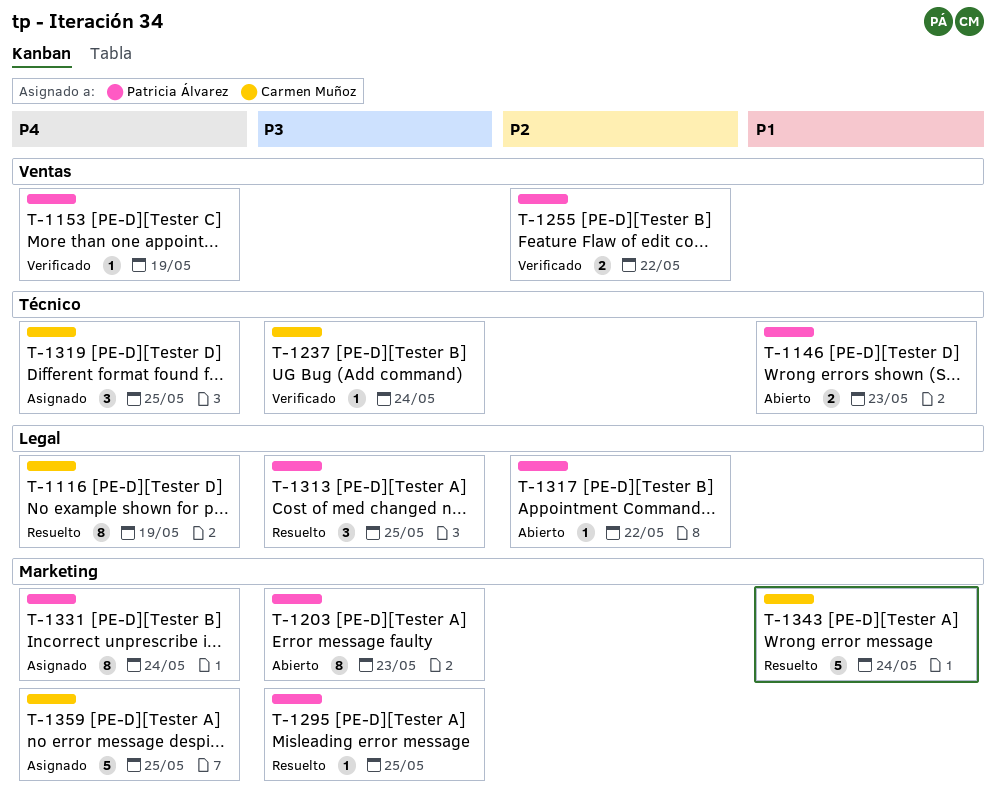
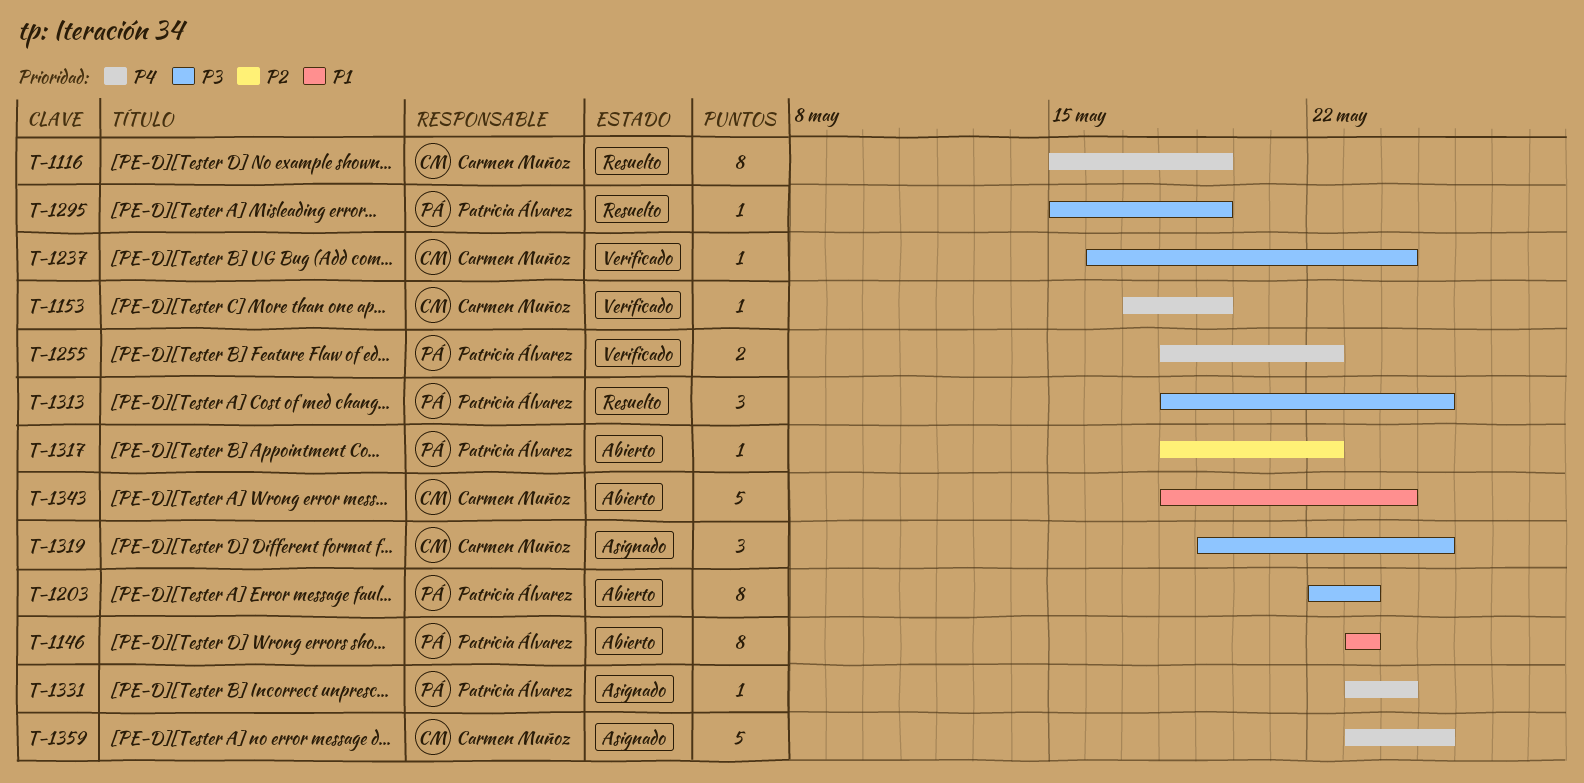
T-1146, estimate: 2 -> 8
T-1153, owner: Patricia Álvarez -> Carmen Muñoz
T-1255, priority: P2 -> P4
T-1295, due: May 25 -> May 19
T-1319, priority: P4 -> P3
T-1331, estimate: 8 -> 1
T-1343, status: Resuelto -> Abierto

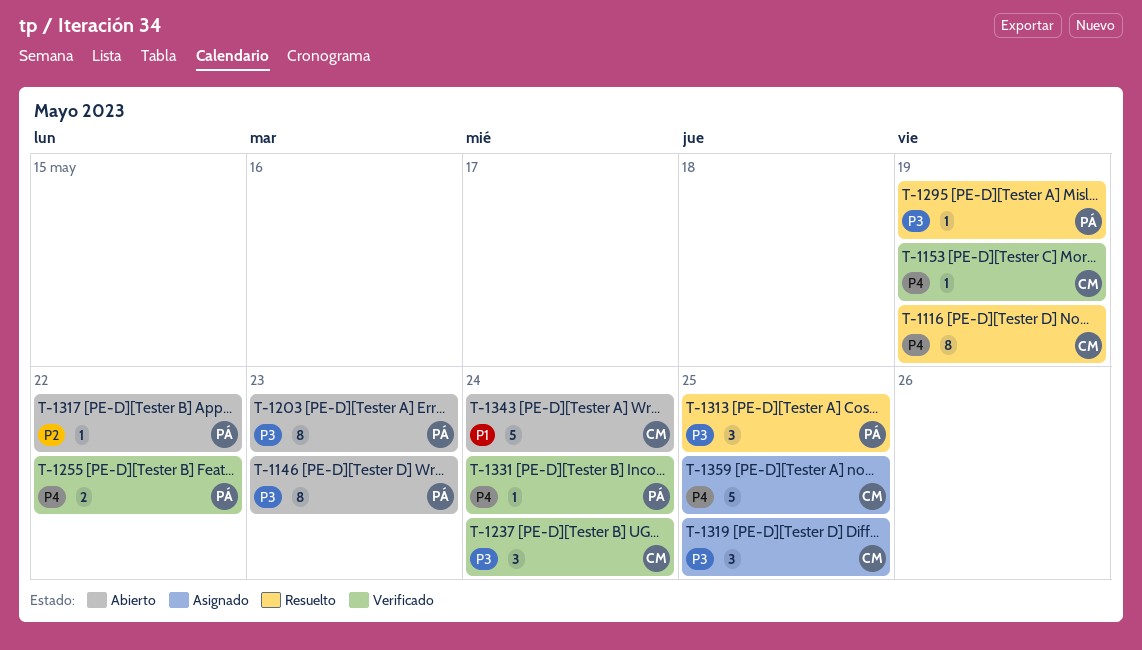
T-1146, priority: P1 -> P3
T-1237, estimate: 1 -> 3
T-1331, status: Asignado -> Verificado

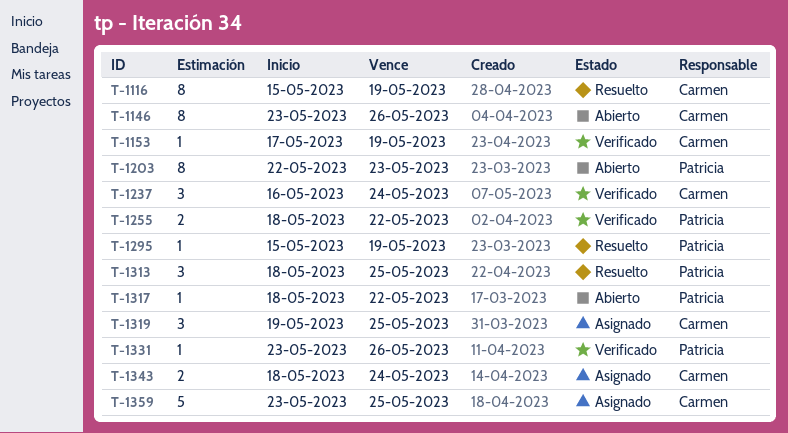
T-1146, owner: Patricia -> Carmen
T-1146, due: May 23 -> May 26
T-1331, due: May 24 -> May 26
T-1343, status: Abierto -> Asignado
T-1343, estimate: 5 -> 2

